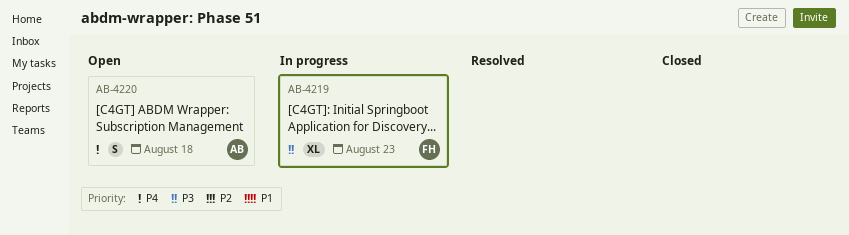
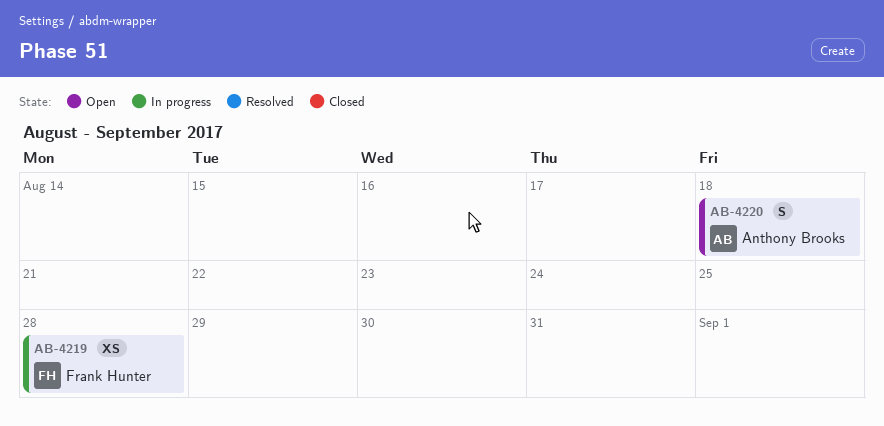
AB-4219, estimate: XL -> XS
AB-4219, due: Aug 23 -> Aug 28

